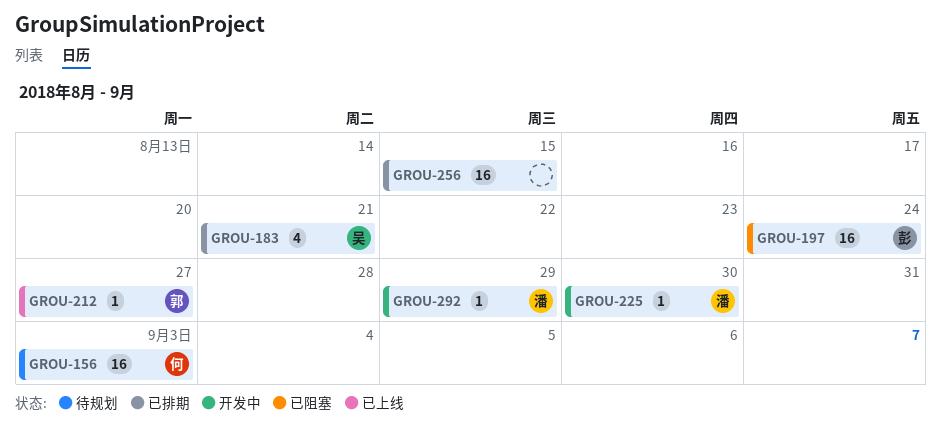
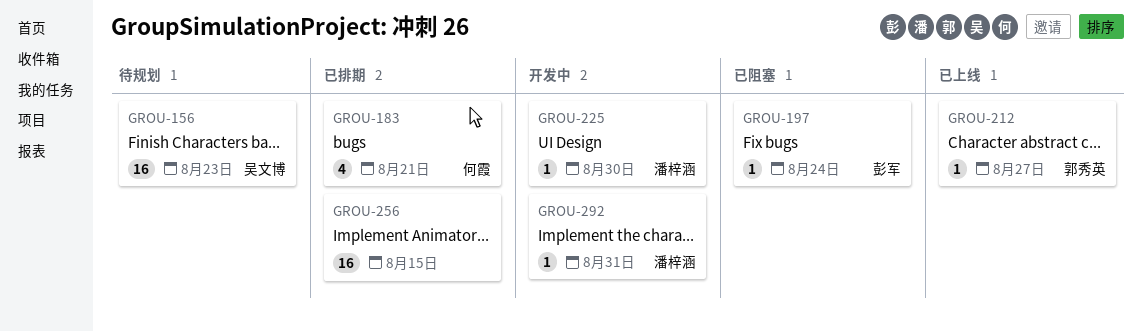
GROU-156, owner: 何霞 -> 吴文博
GROU-156, due: Sep 3 -> Aug 23
GROU-183, owner: 吴文博 -> 何霞
GROU-197, estimate: 16 -> 1
GROU-292, due: Aug 29 -> Aug 31

